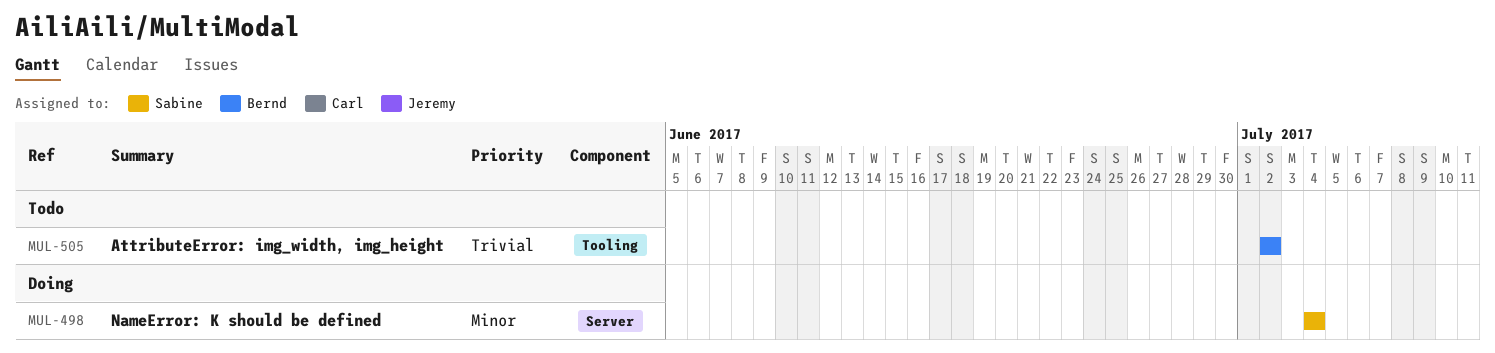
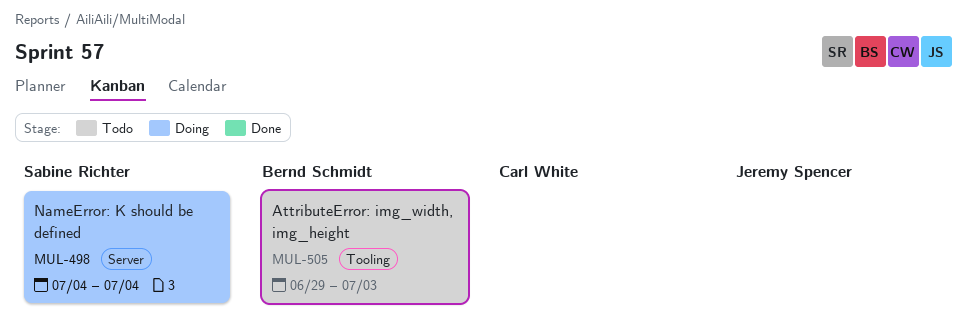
MUL-505, start: Jul 2 -> Jun 29
MUL-505, due: Jul 2 -> Jul 3

